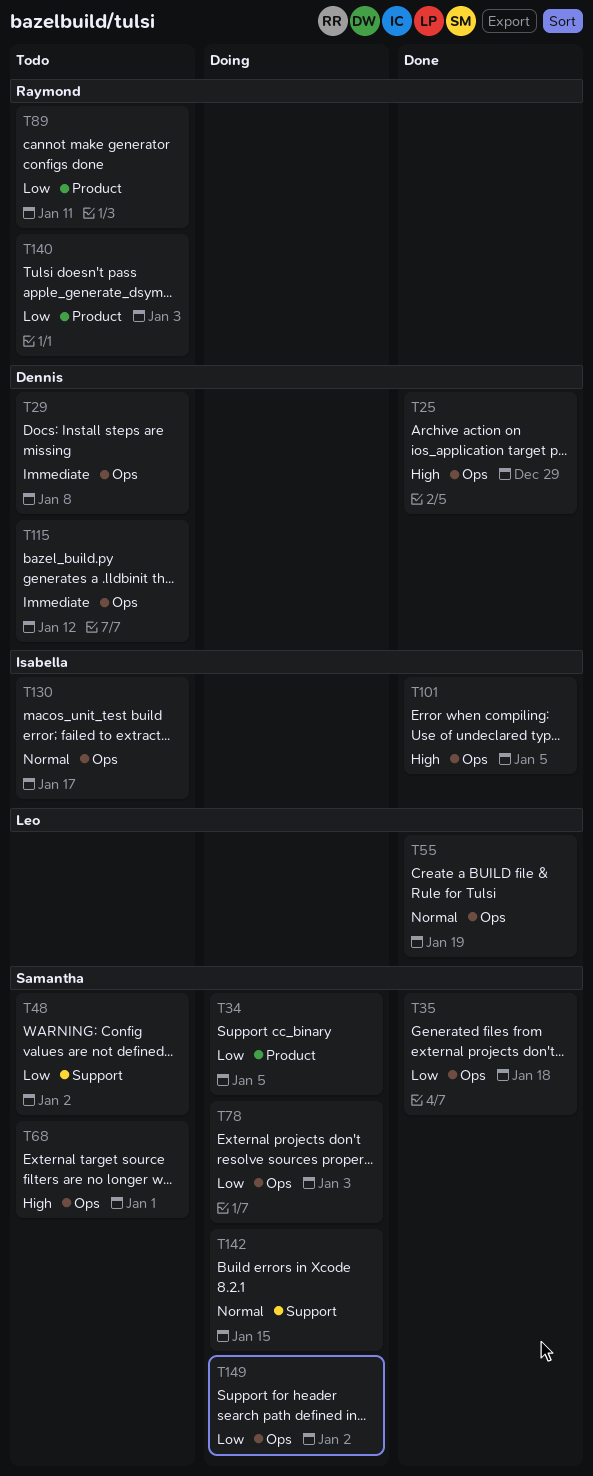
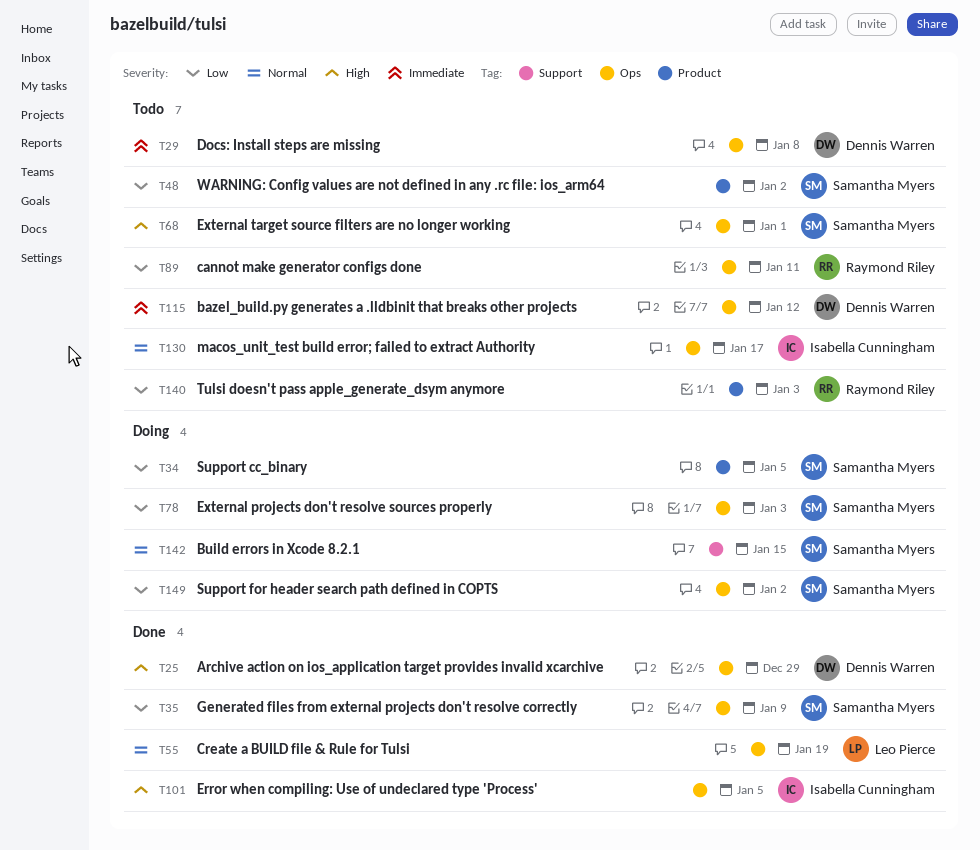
T35, due: Jan 18 -> Jan 9
T48, label: Support -> Product
T89, label: Product -> Ops

